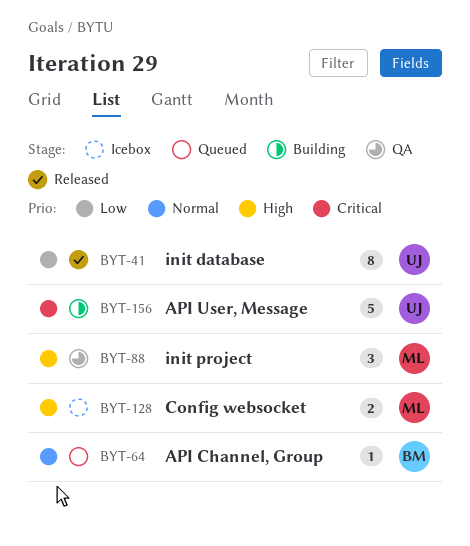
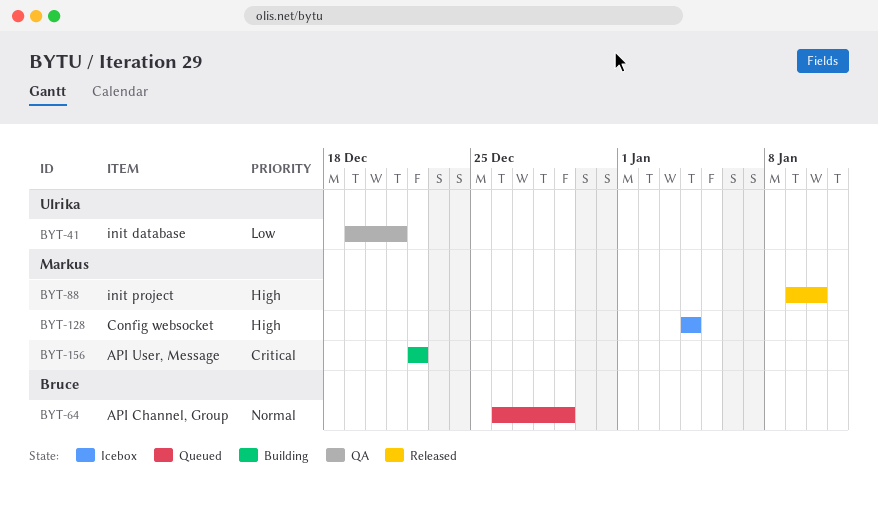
BYT-41, status: Released -> QA
BYT-88, status: QA -> Released
BYT-156, owner: Ulrika -> Markus

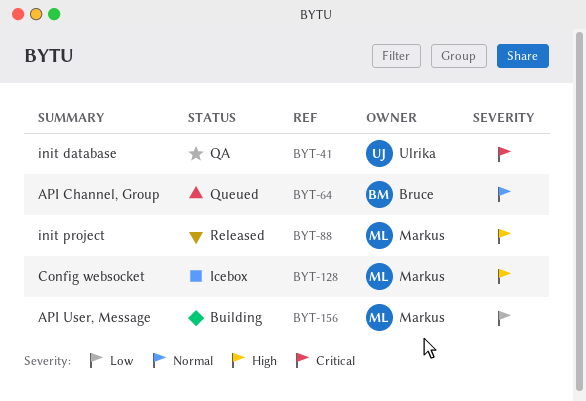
BYT-41, priority: Low -> Critical
BYT-156, priority: Critical -> Low

